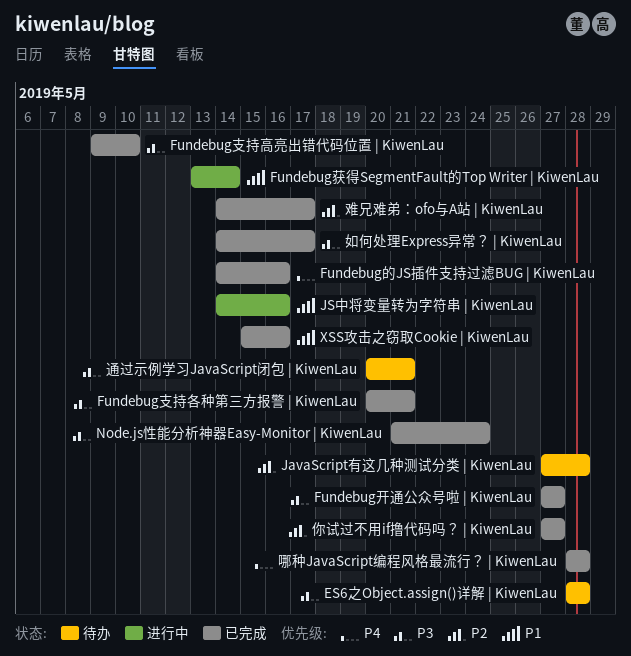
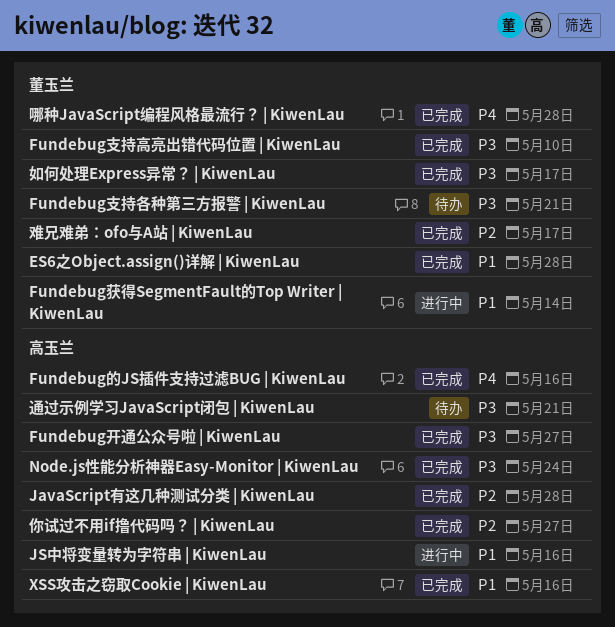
ES6之Object.assign()详解 | KiwenLau, status: 待办 -> 已完成
ES6之Object.assign()详解 | KiwenLau, priority: P3 -> P1
Fundebug支持各种第三方报警 | KiwenLau, status: 已完成 -> 待办
JavaScript有这几种测试分类 | KiwenLau, status: 待办 -> 已完成

